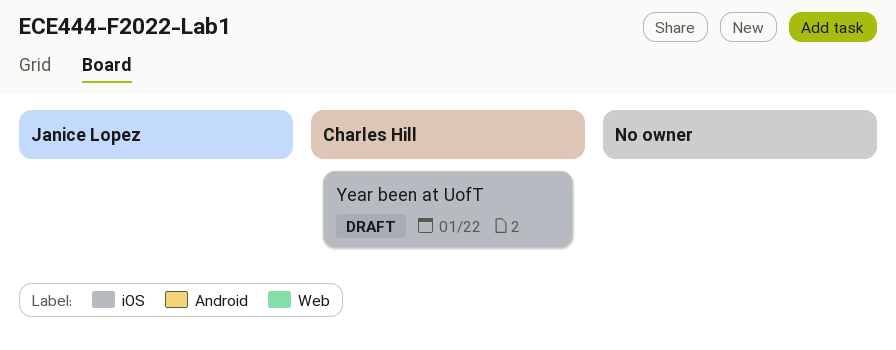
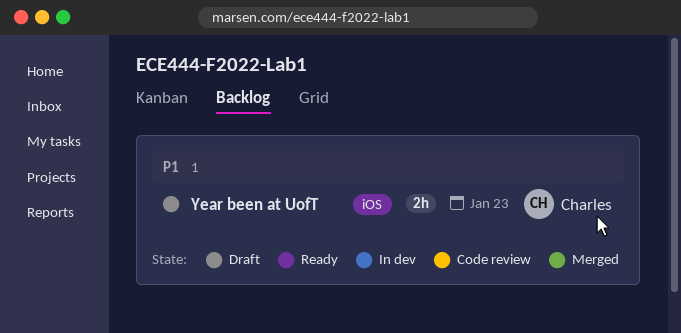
Year been at UofT, due: Jan 22 -> Jan 23

